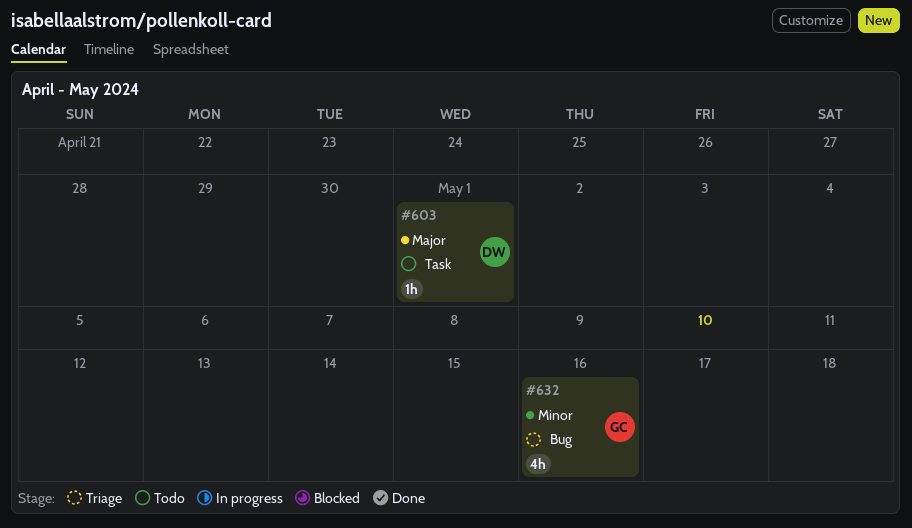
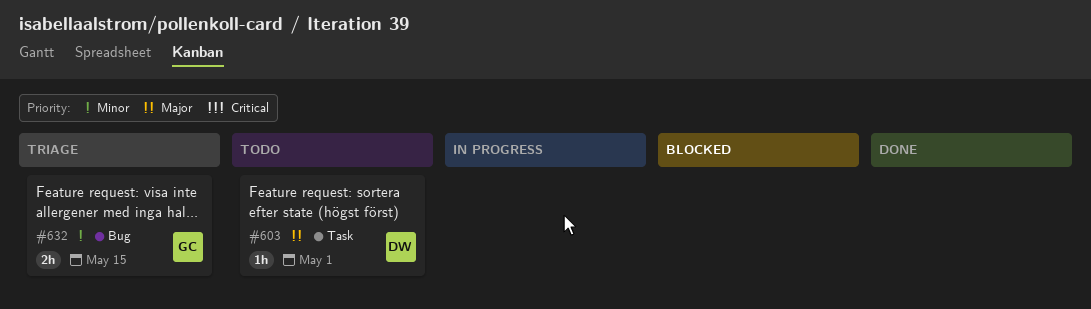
#632, estimate: 4h -> 2h
#632, due: May 16 -> May 15

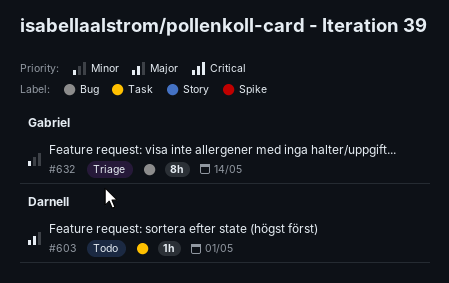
#632, estimate: 2h -> 8h
#632, due: May 15 -> May 14

